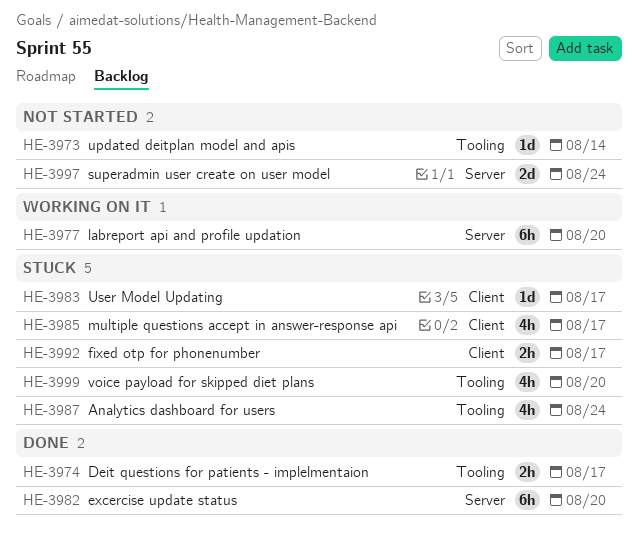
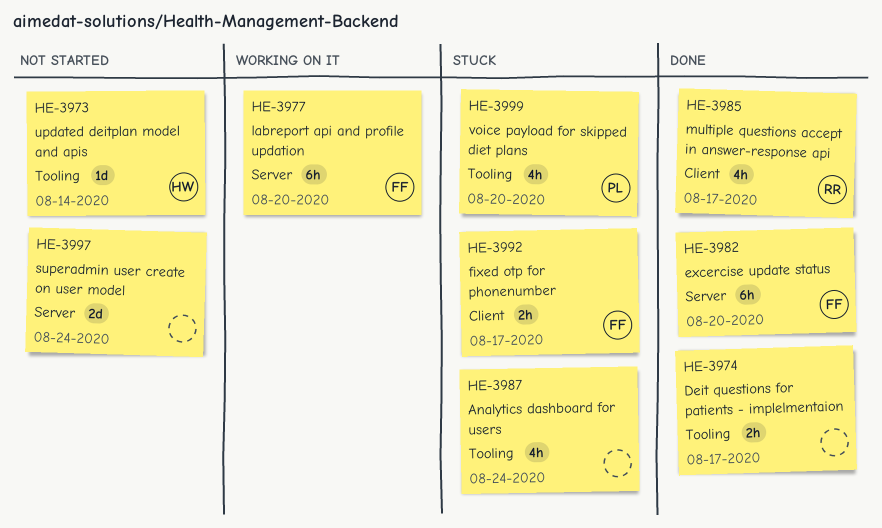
HE-3983: present -> none
HE-3985, status: Stuck -> Done

